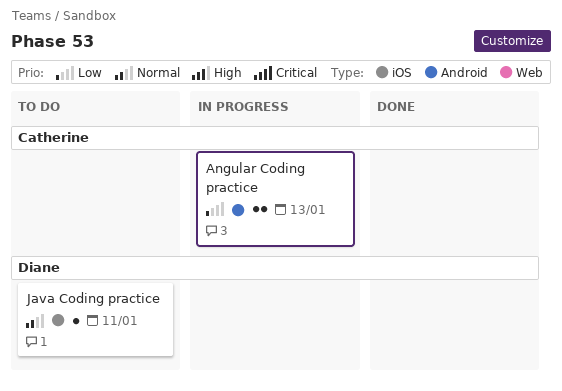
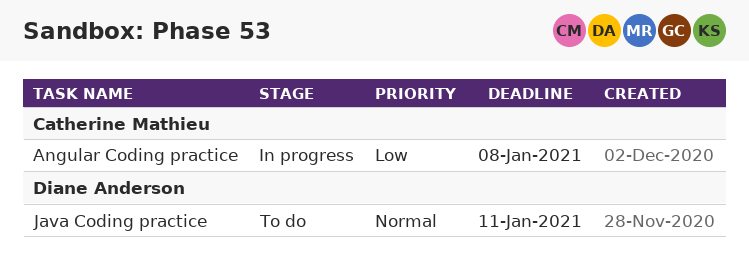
Angular Coding practice, due: Jan 13 -> Jan 8

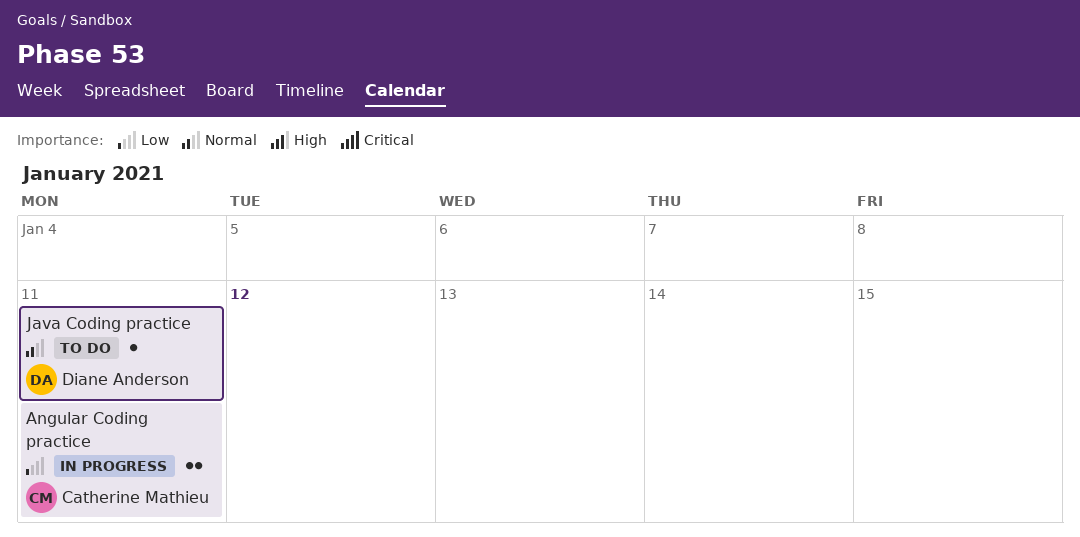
Angular Coding practice, due: Jan 8 -> Jan 11

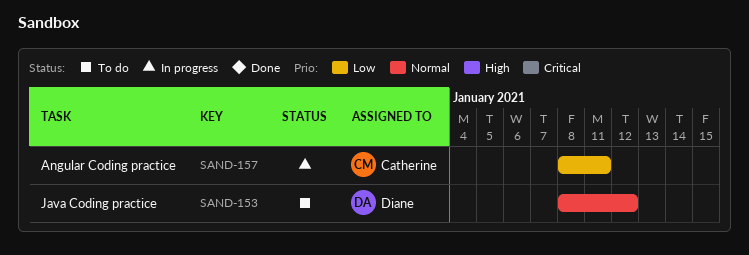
Java Coding practice, due: Jan 11 -> Jan 12

